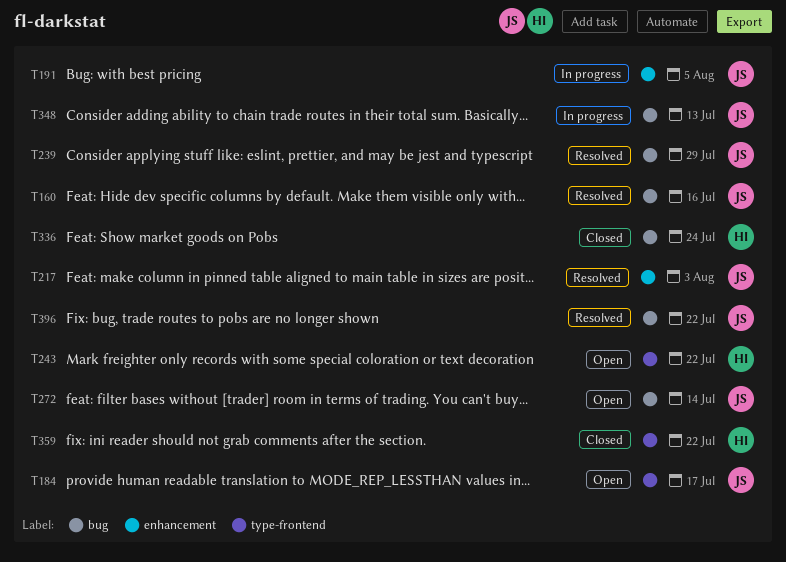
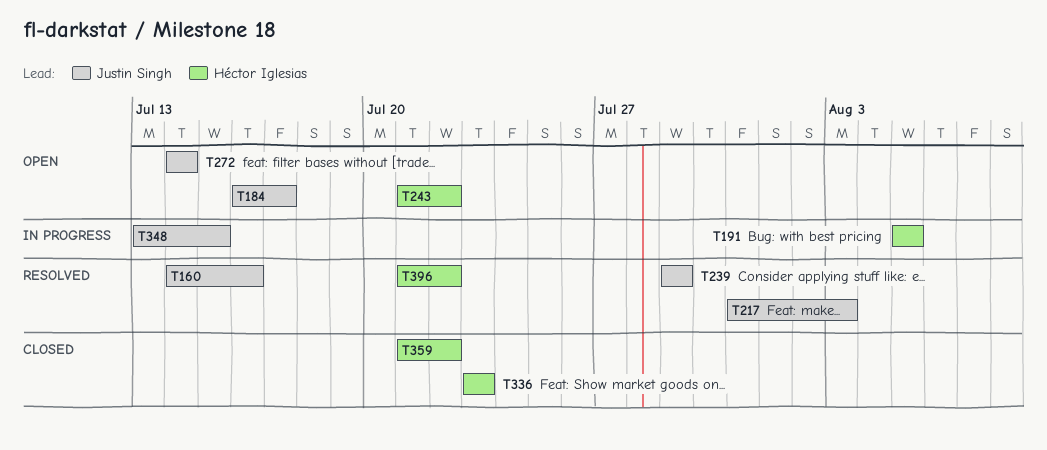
T191, owner: Justin Singh -> Héctor Iglesias
T336, due: Jul 24 -> Jul 23
T348, due: Jul 13 -> Jul 15
T396, owner: Justin Singh -> Héctor Iglesias

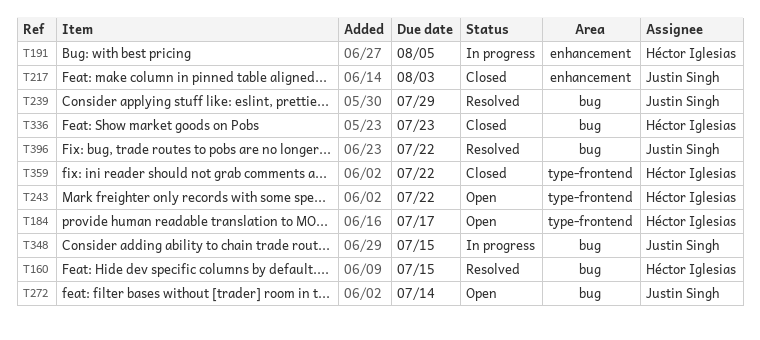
T160, owner: Justin Singh -> Héctor Iglesias
T160, due: Jul 16 -> Jul 15
T184, owner: Justin Singh -> Héctor Iglesias
T217, status: Resolved -> Closed
T396, owner: Héctor Iglesias -> Justin Singh

